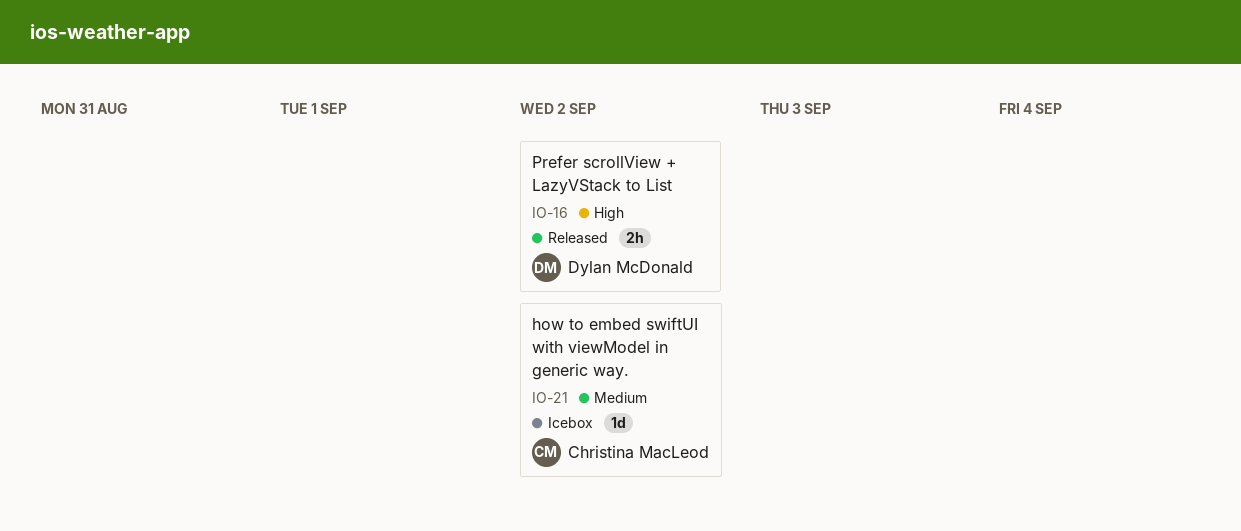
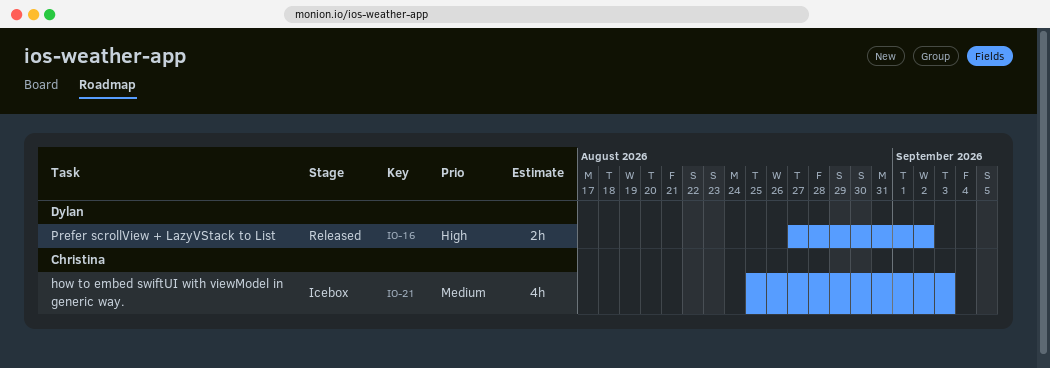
IO-21, estimate: 1d -> 4h
IO-21, due: Sep 2 -> Sep 3

